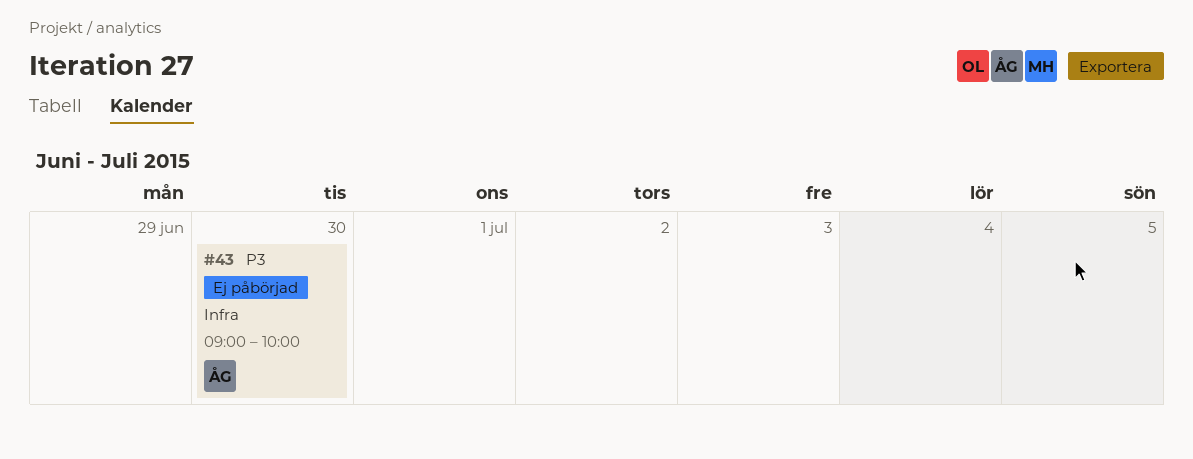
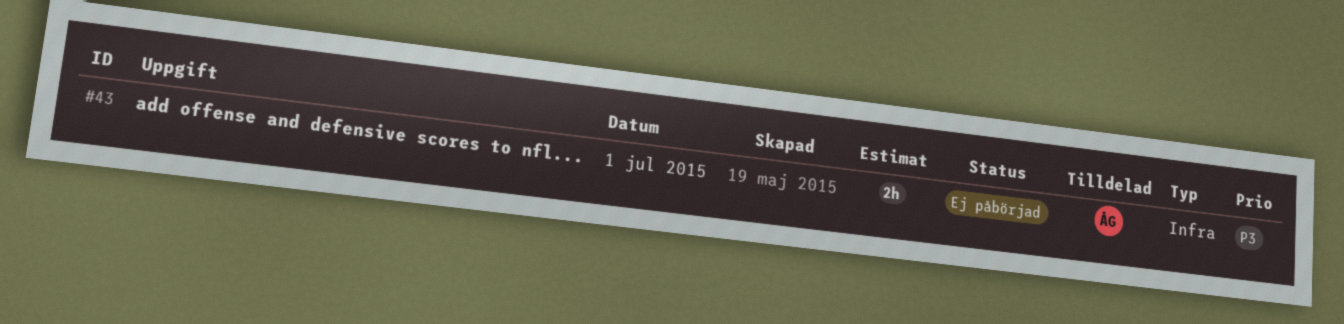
#43, day: Jun 30 -> Jul 1

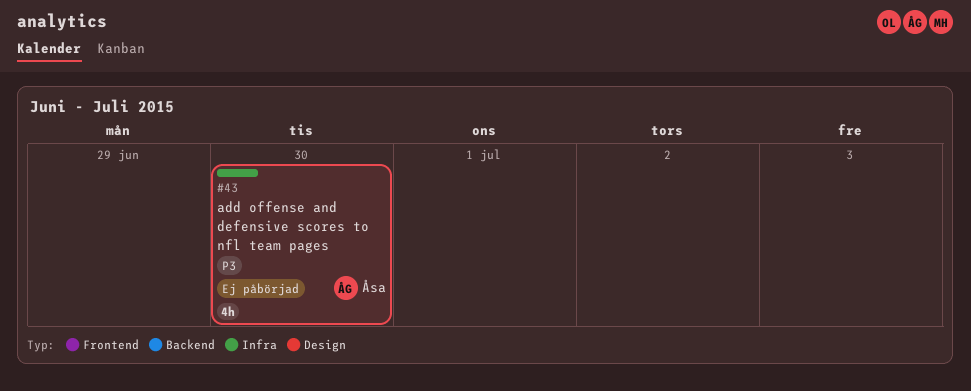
#43, estimate: 2h -> 4h
#43, day: Jul 1 -> Jun 30

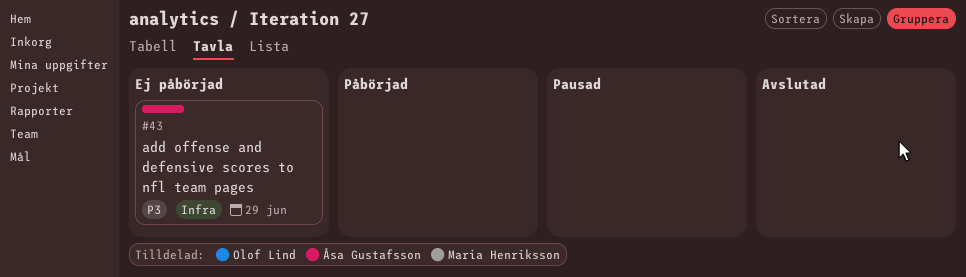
#43, day: Jun 30 -> Jun 29

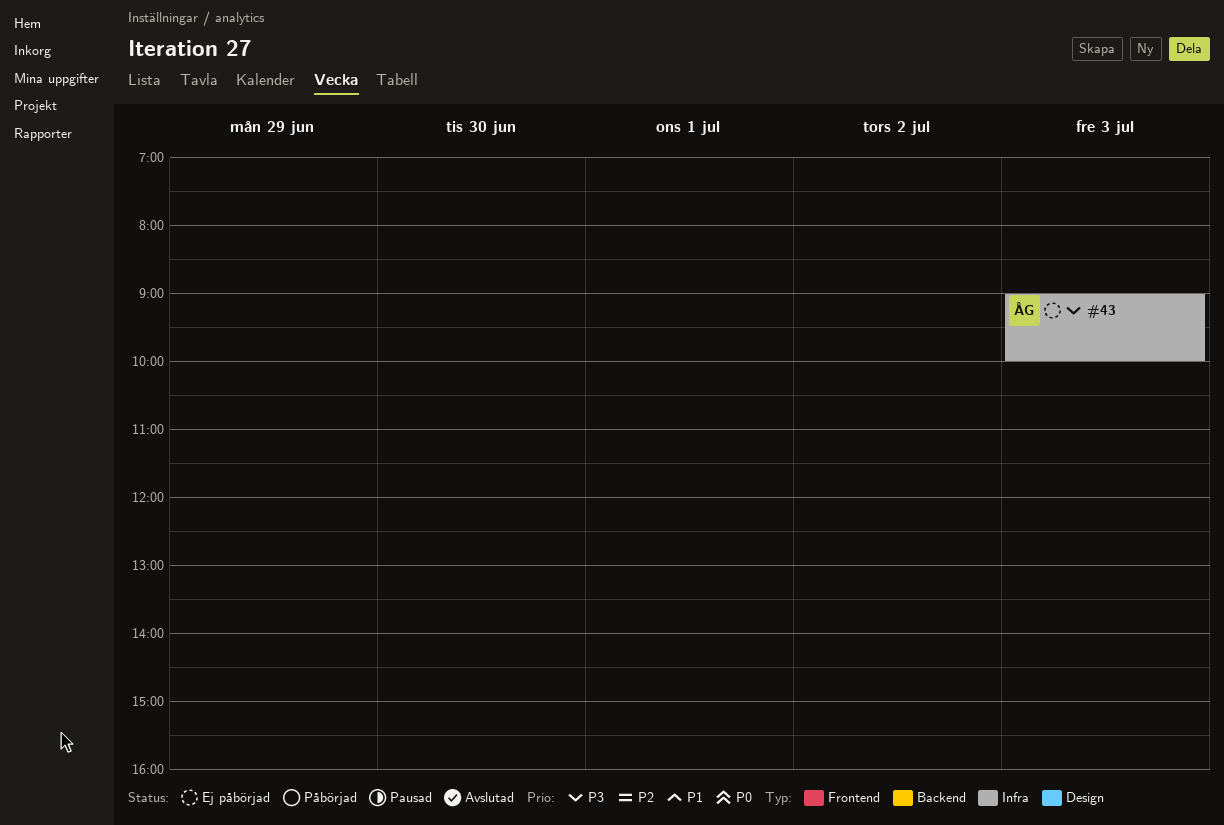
#43, day: Jun 29 -> Jul 3

